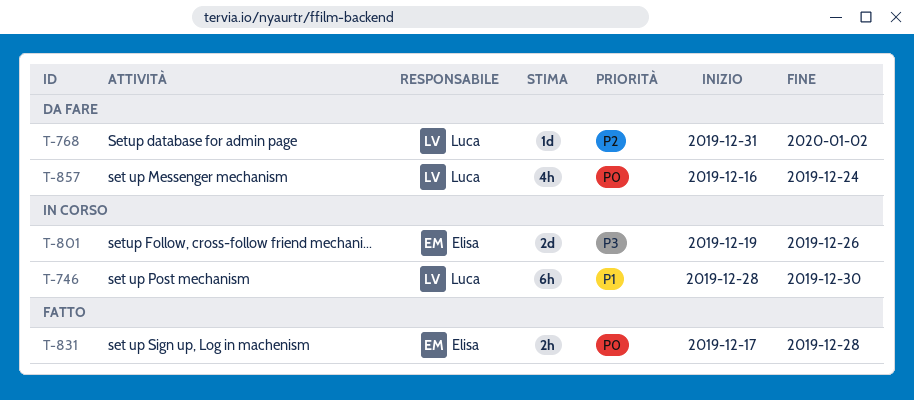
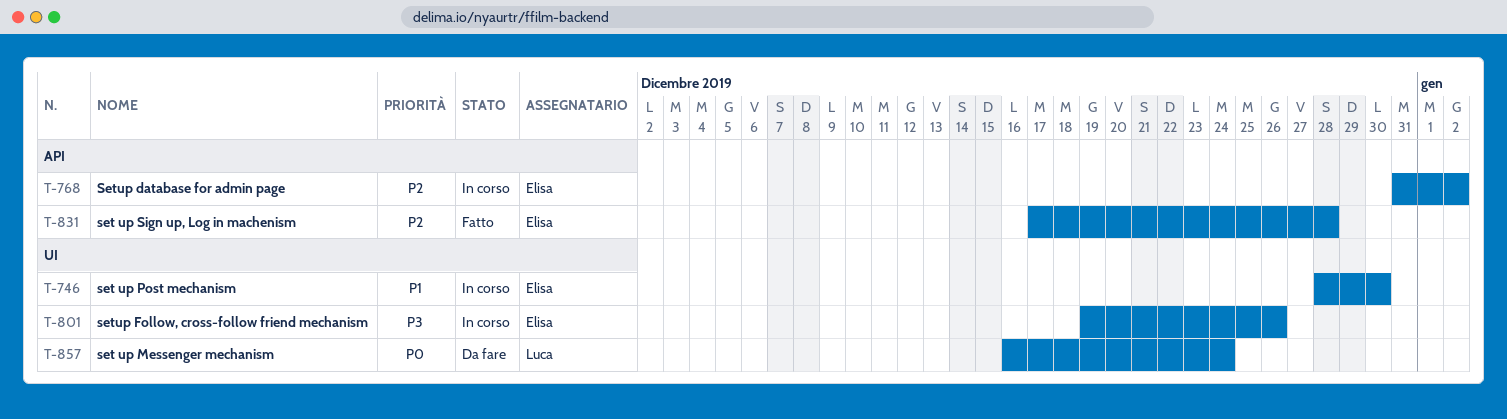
T-746, owner: Luca -> Elisa
T-768, status: Da fare -> In corso
T-768, owner: Luca -> Elisa
T-831, priority: P0 -> P2

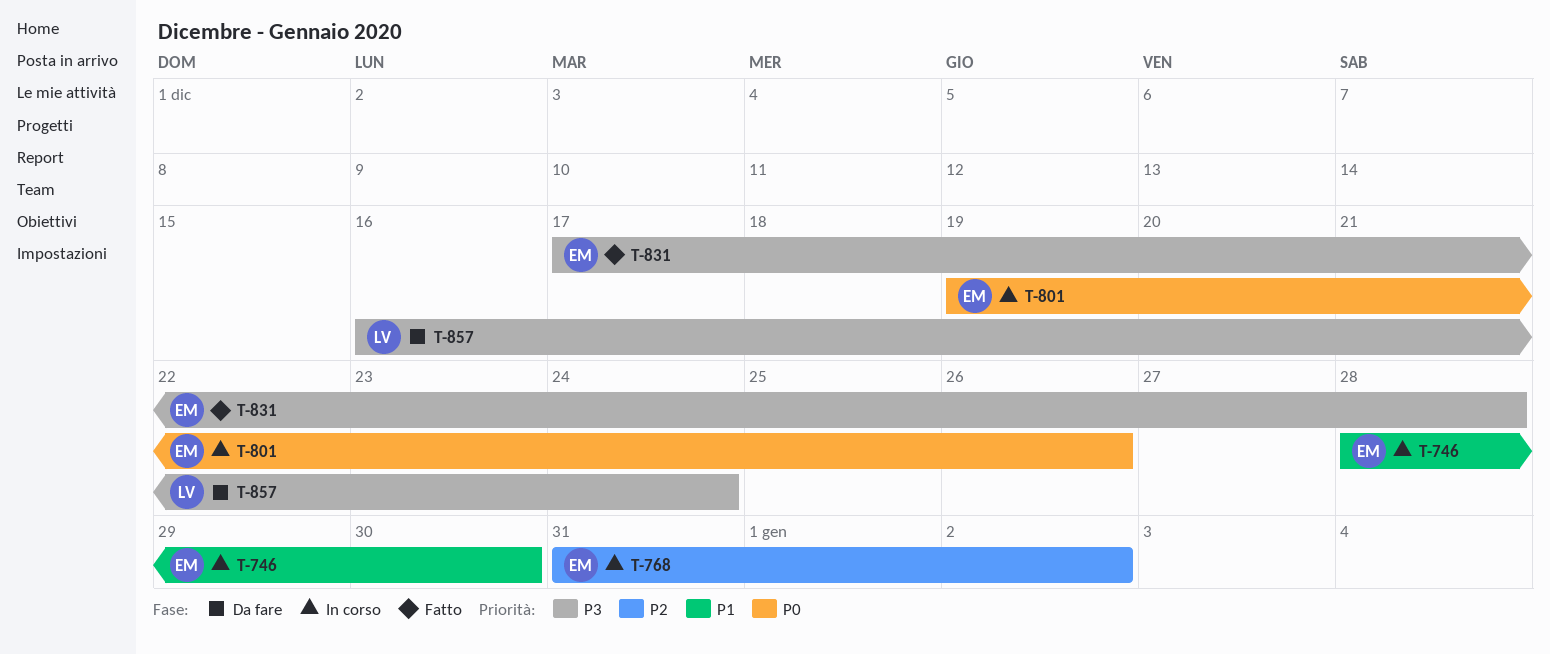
T-801, priority: P3 -> P0
T-831, priority: P2 -> P3
T-857, priority: P0 -> P3

